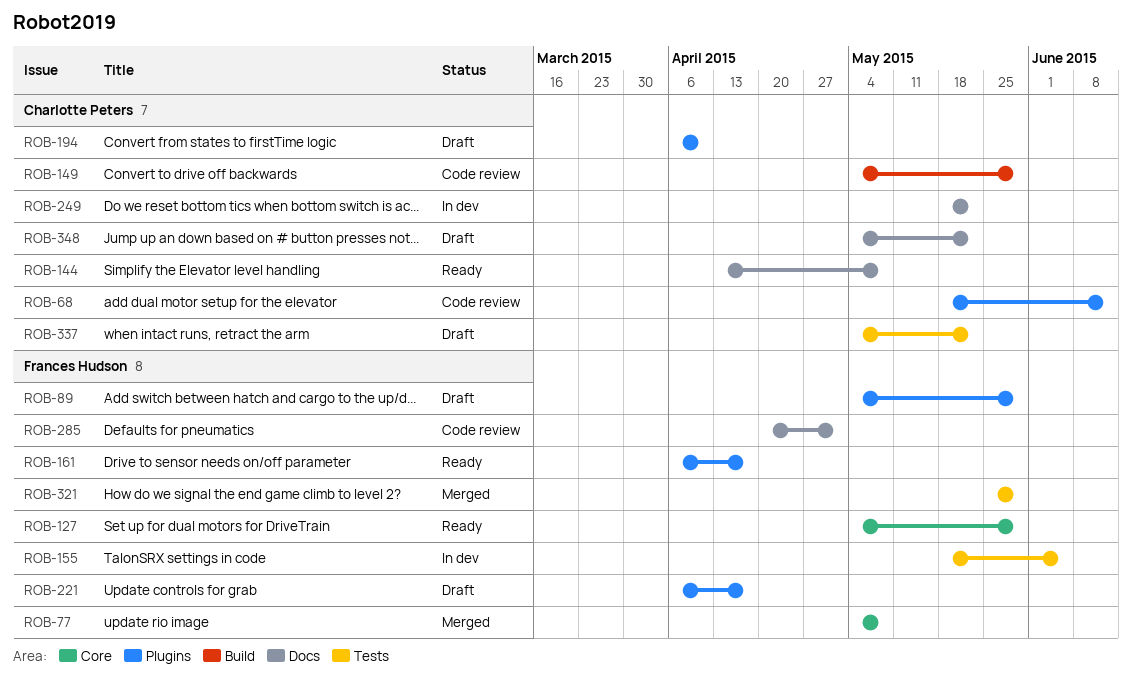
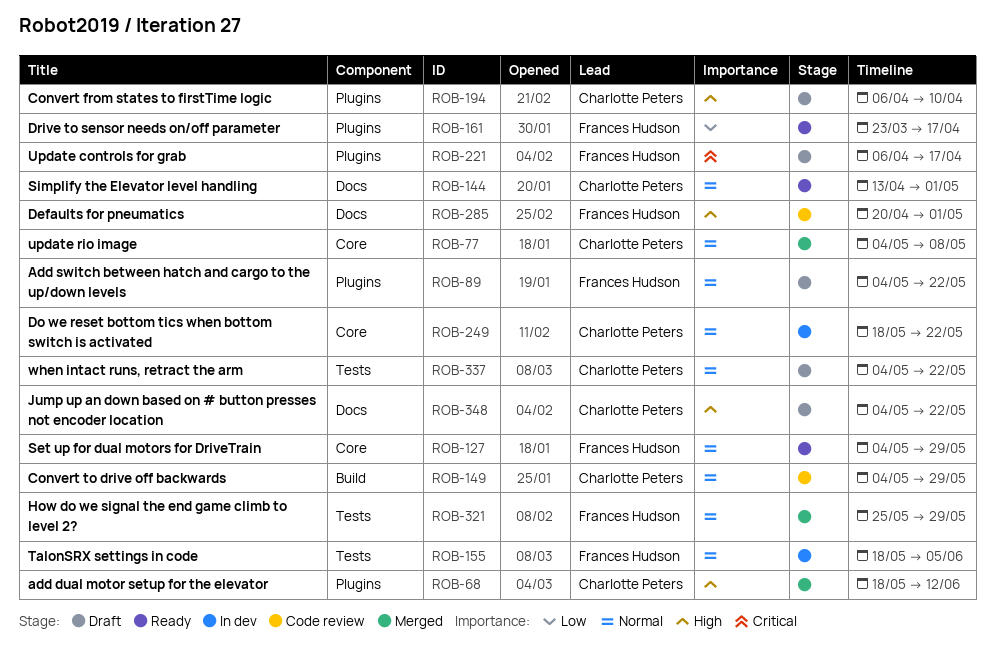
ROB-68, status: Code review -> Merged
ROB-77, owner: Frances Hudson -> Charlotte Peters
ROB-89, due: May 29 -> May 22
ROB-144, due: May 8 -> May 1
ROB-161, start: Apr 6 -> Mar 23
ROB-249, label: Docs -> Core

